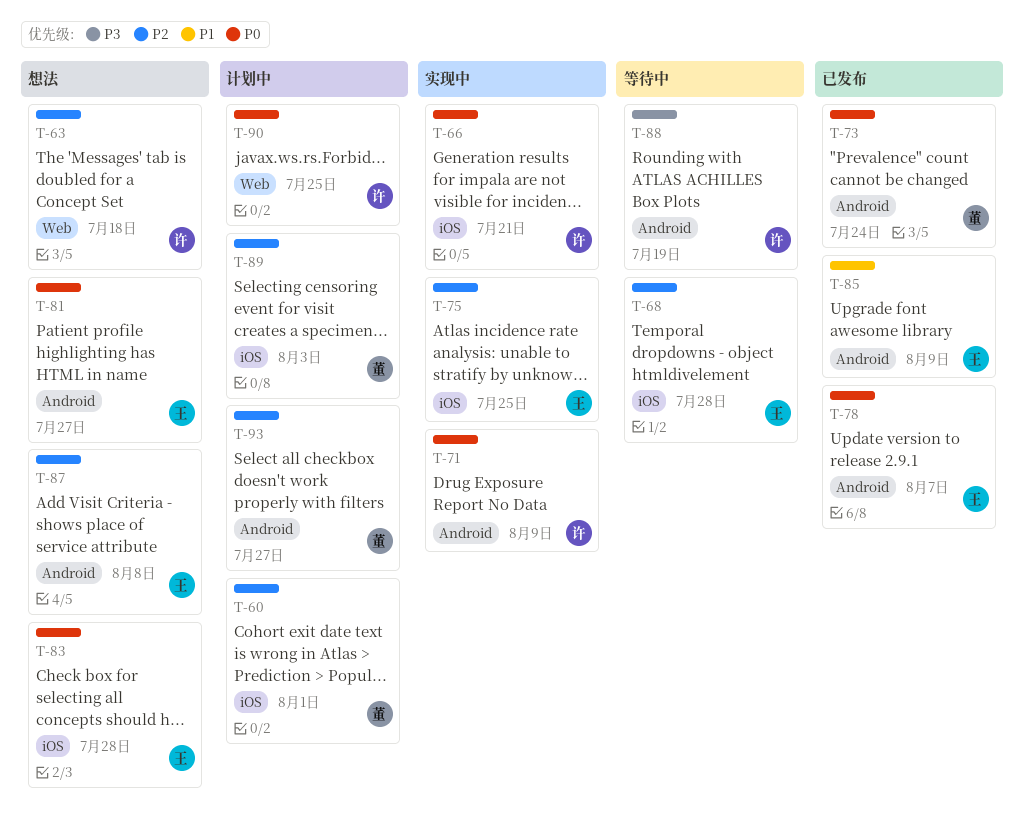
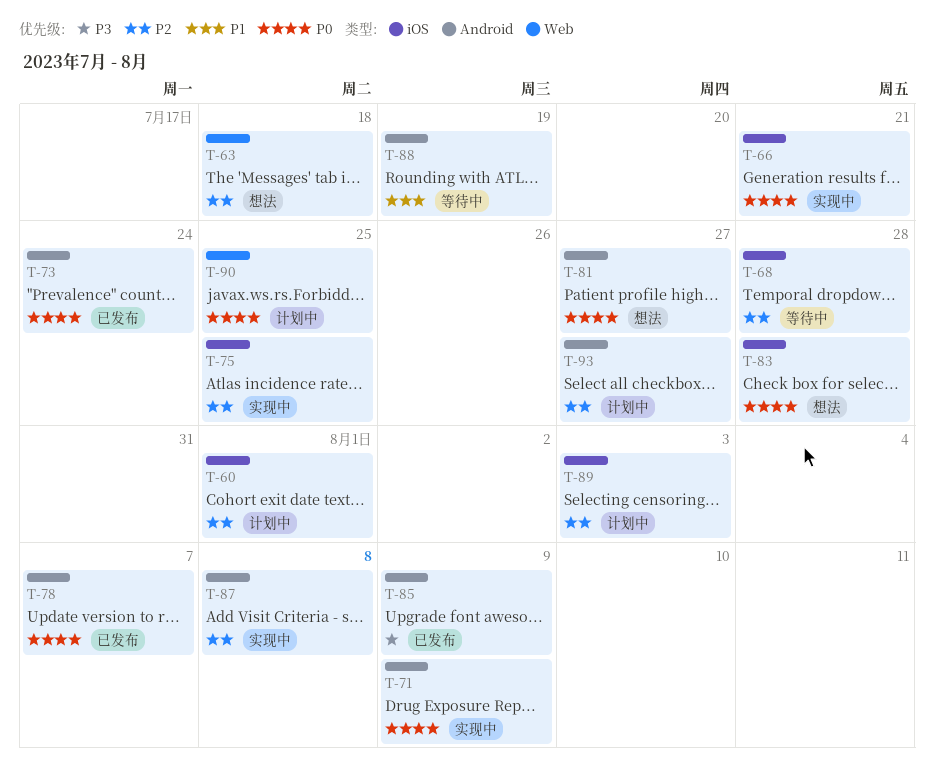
T-85, priority: P1 -> P3
T-87, status: 想法 -> 实现中
T-88, priority: P3 -> P1

